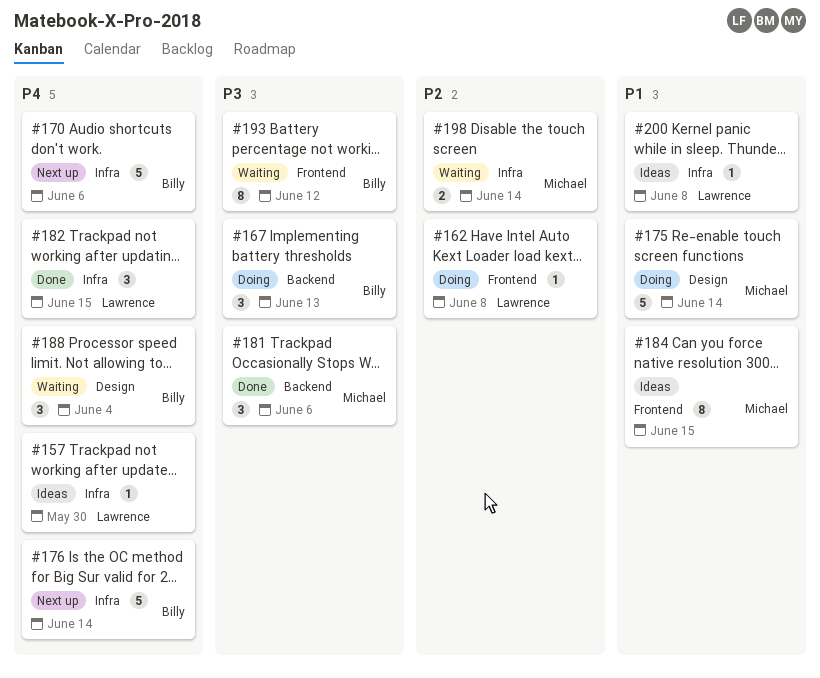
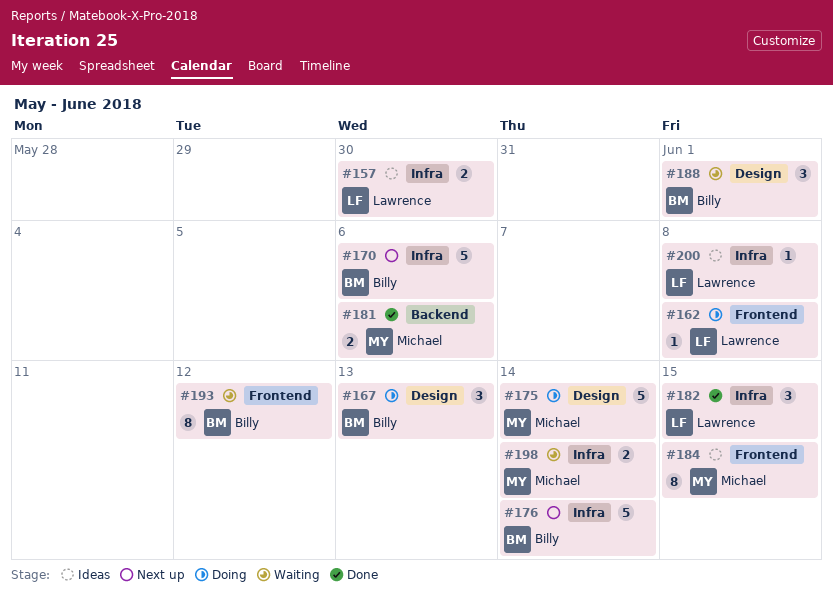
#157, estimate: 1 -> 2
#167, label: Backend -> Design
#181, estimate: 3 -> 2
#188, due: Jun 4 -> Jun 1

